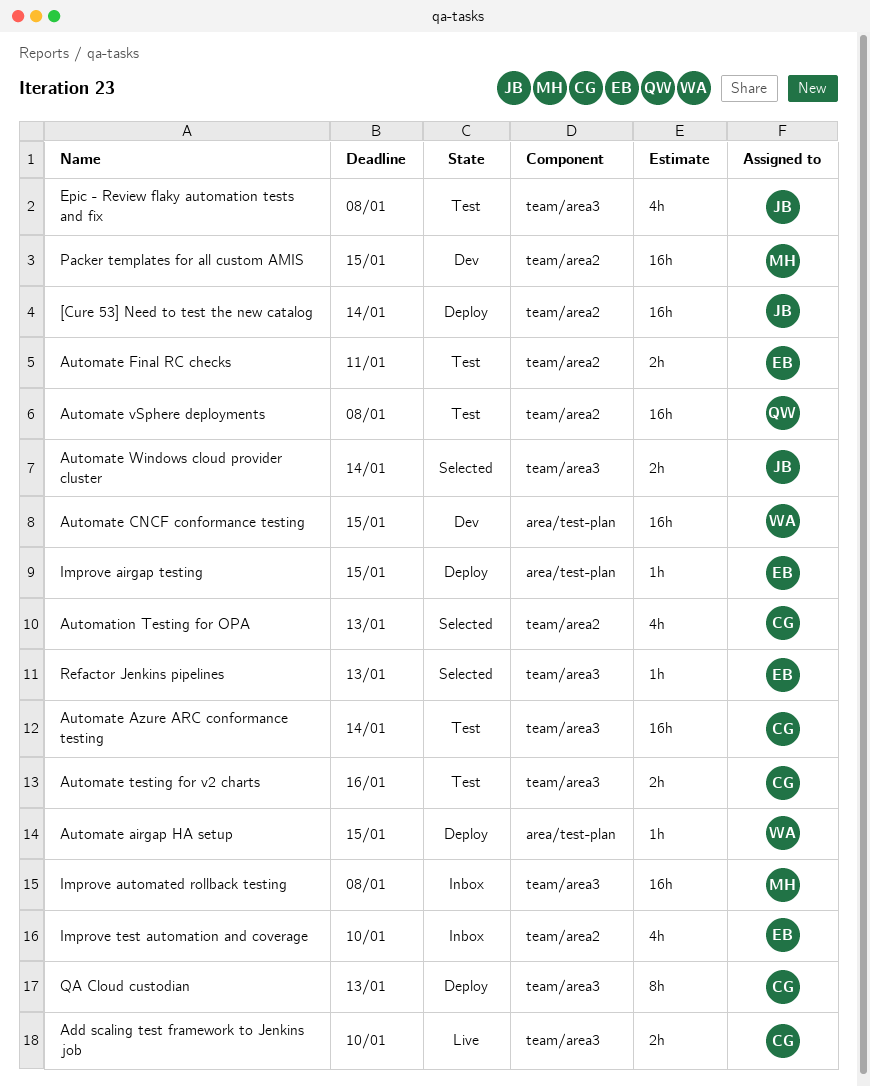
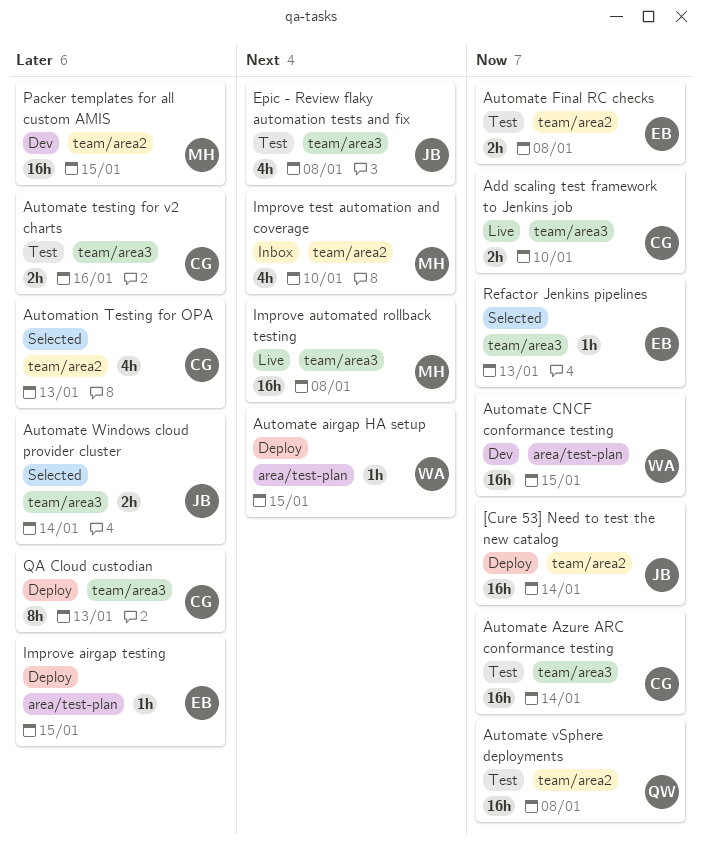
Automate Final RC checks, due: Jan 11 -> Jan 8
Improve automated rollback testing, status: Inbox -> Live
Improve test automation and coverage, owner: EB -> MH

